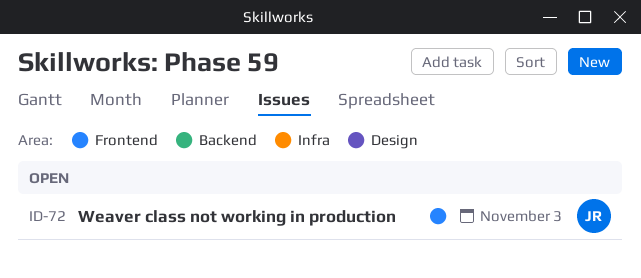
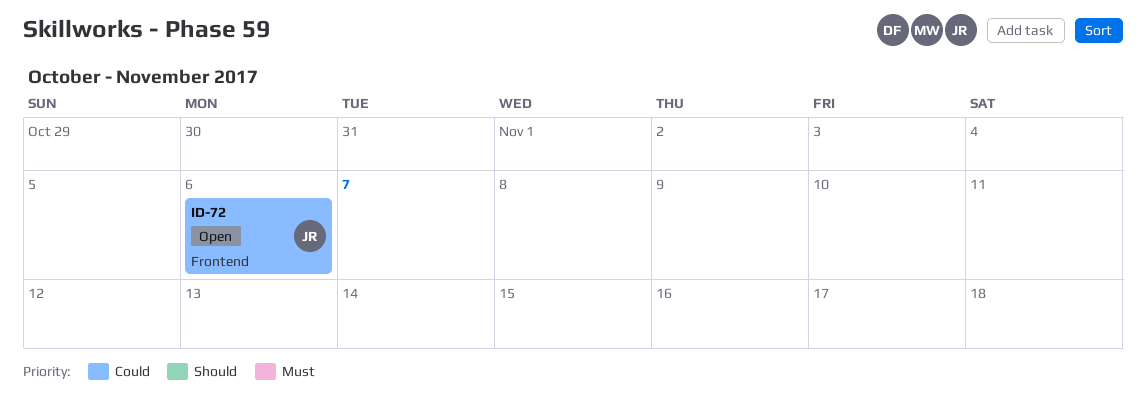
ID-72, due: Nov 3 -> Nov 6

